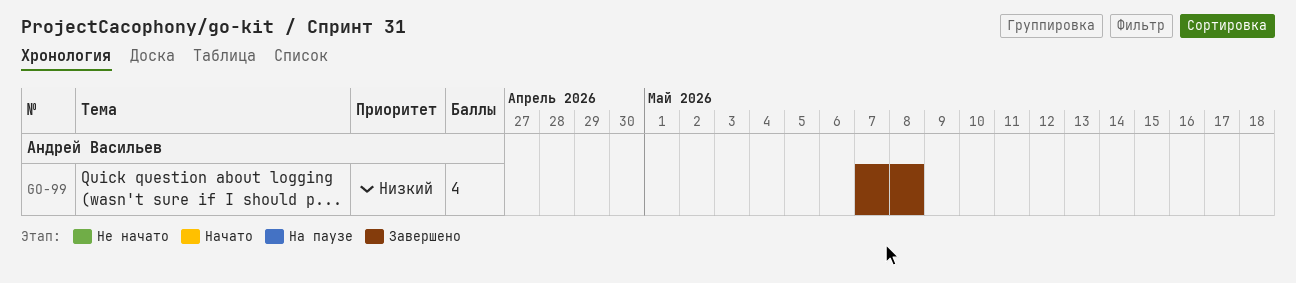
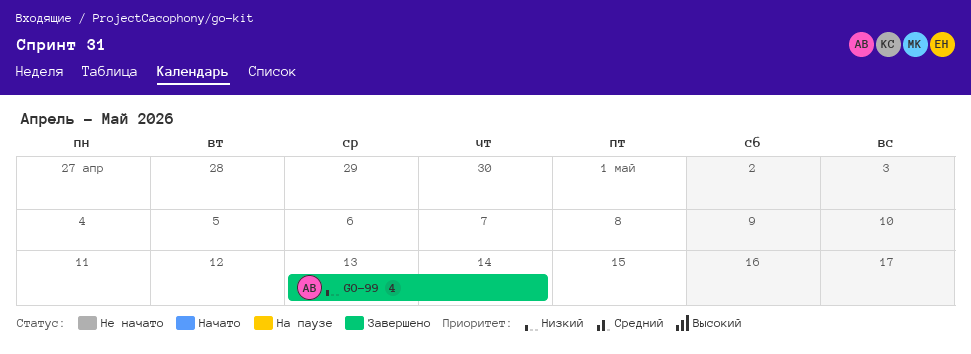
GO-99, start: May 7 -> May 13
GO-99, due: May 8 -> May 14

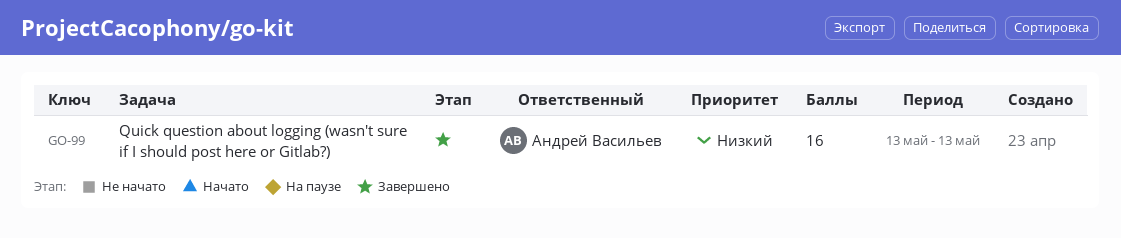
GO-99, estimate: 4 -> 16
GO-99, due: May 14 -> May 13

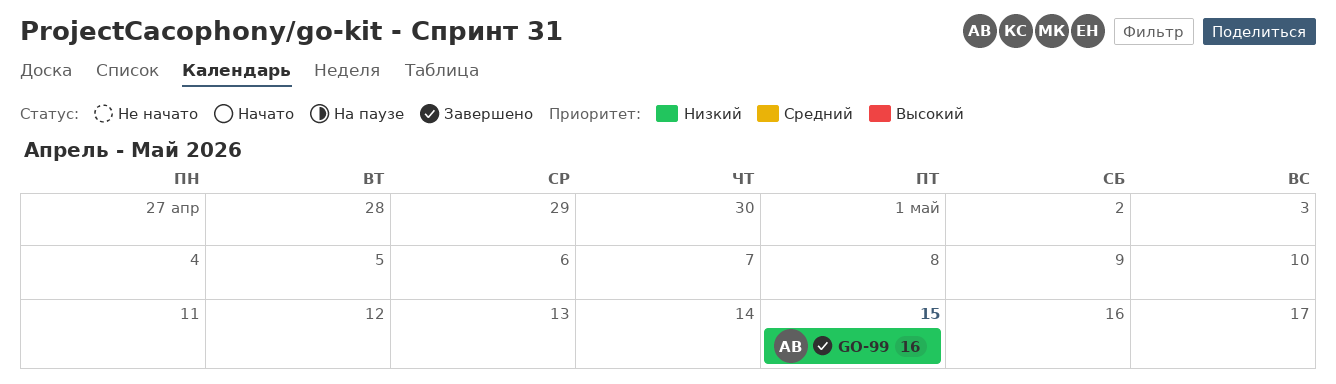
GO-99, start: May 13 -> May 15
GO-99, due: May 13 -> May 15

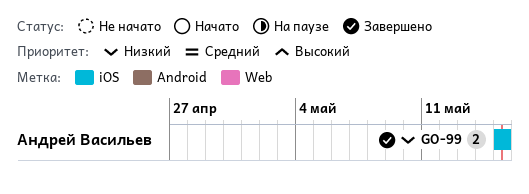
GO-99, estimate: 16 -> 2

